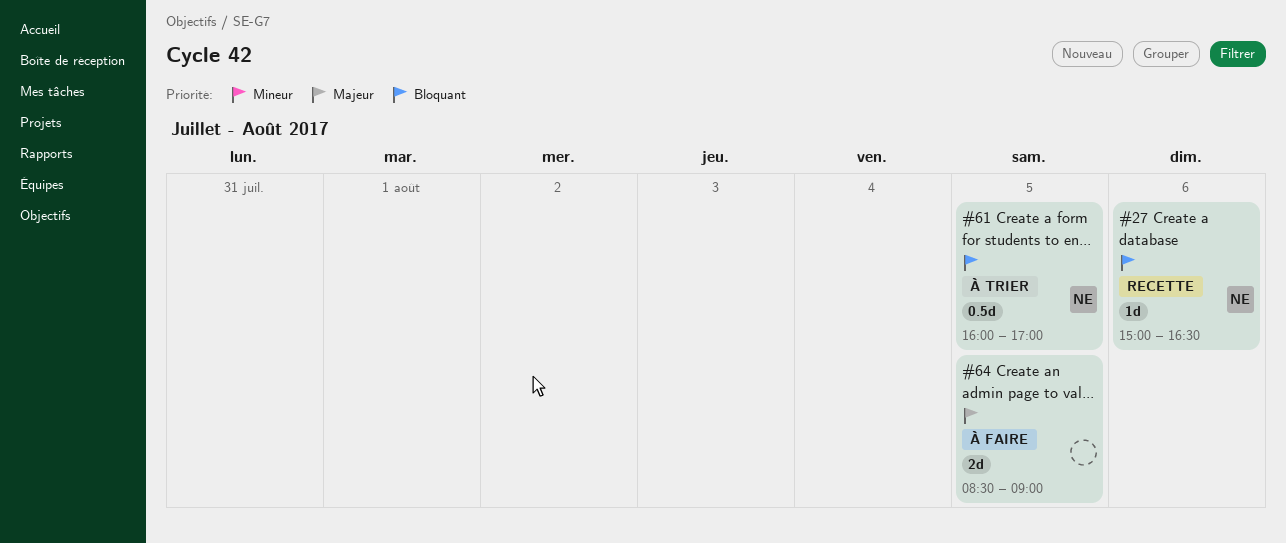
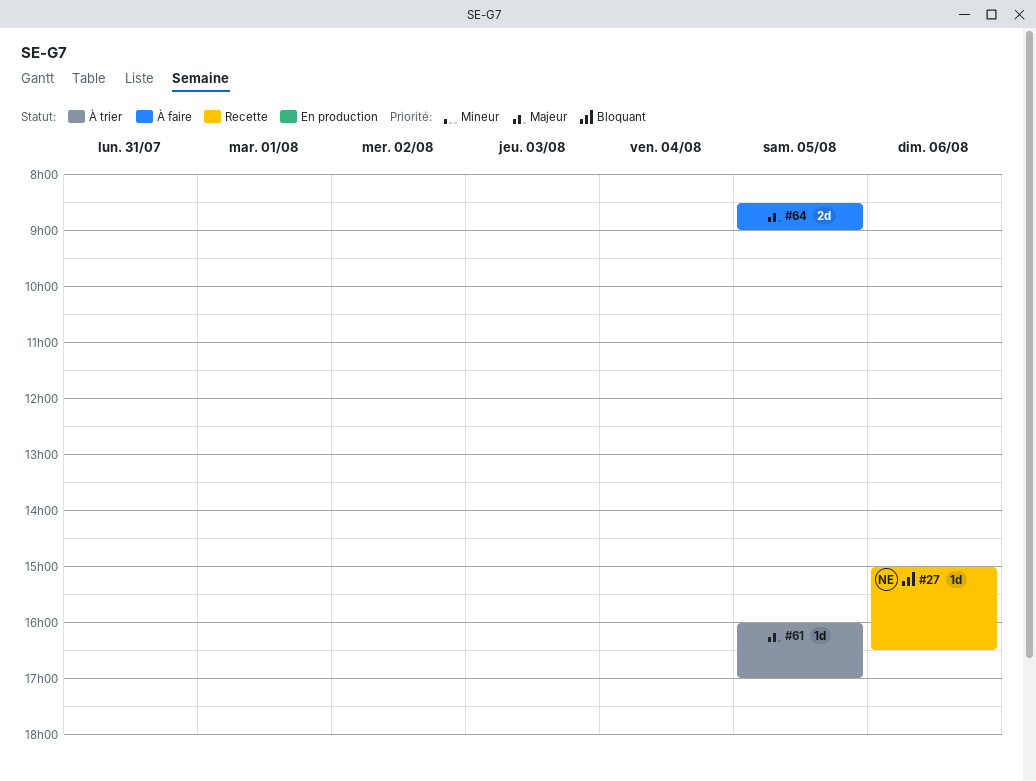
#61, owner: NE -> none
#61, priority: Bloquant -> Majeur
#61, estimate: 0.5d -> 1d

